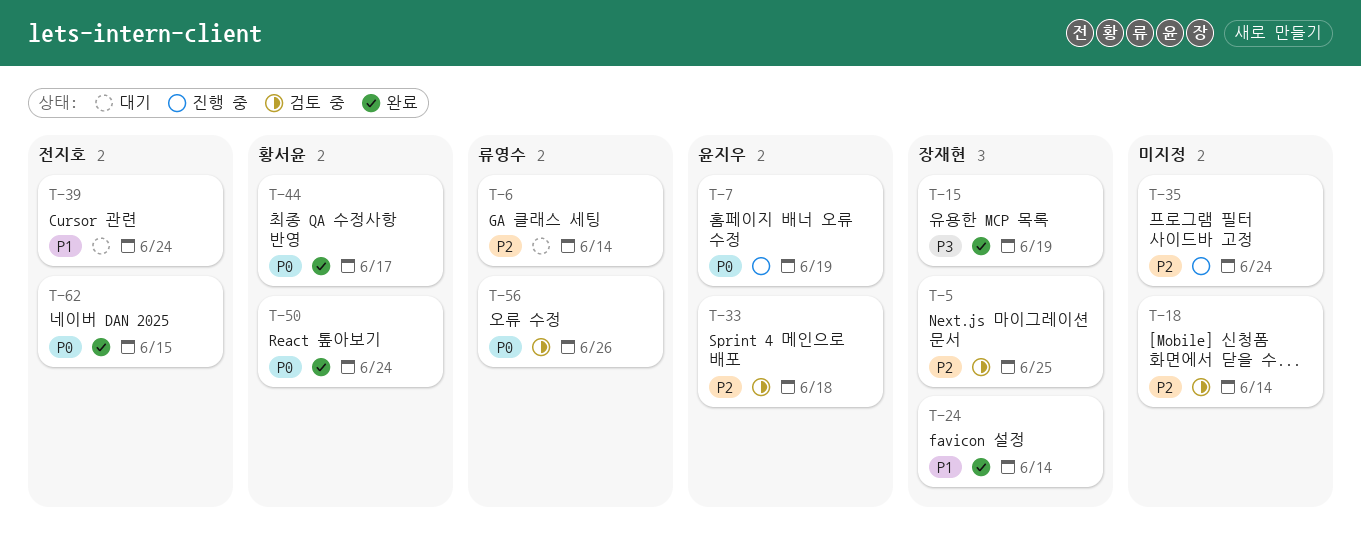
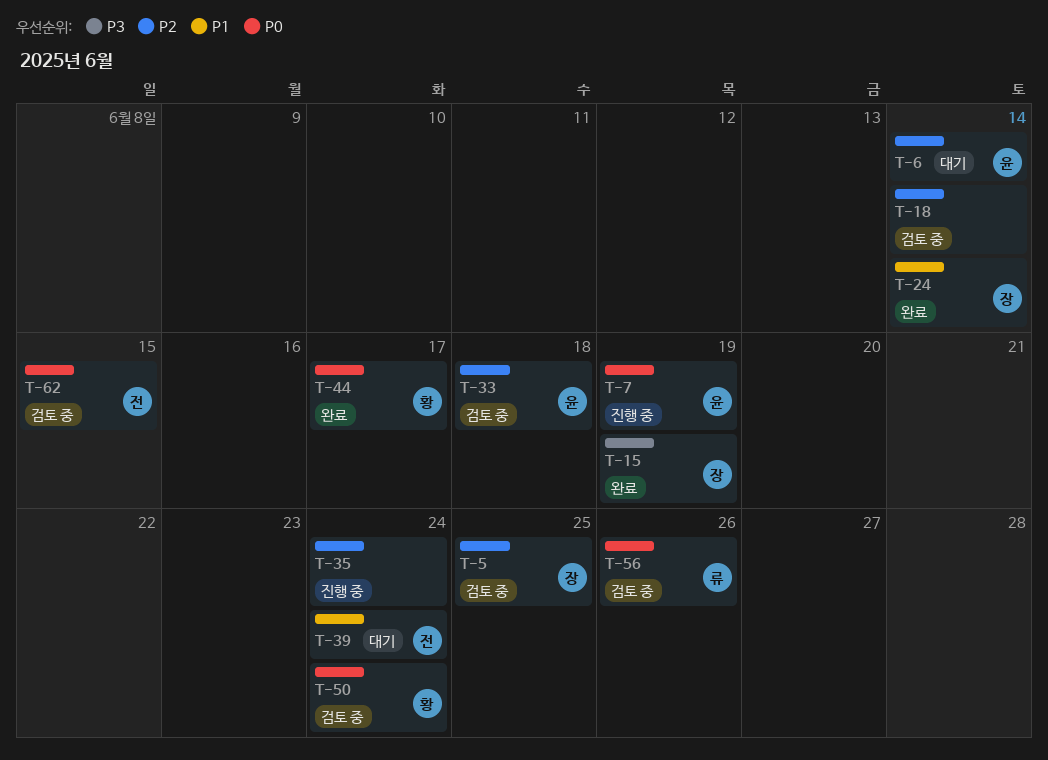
T-6, owner: 류영수 -> 윤지우
T-50, status: 완료 -> 검토 중
T-62, status: 완료 -> 검토 중

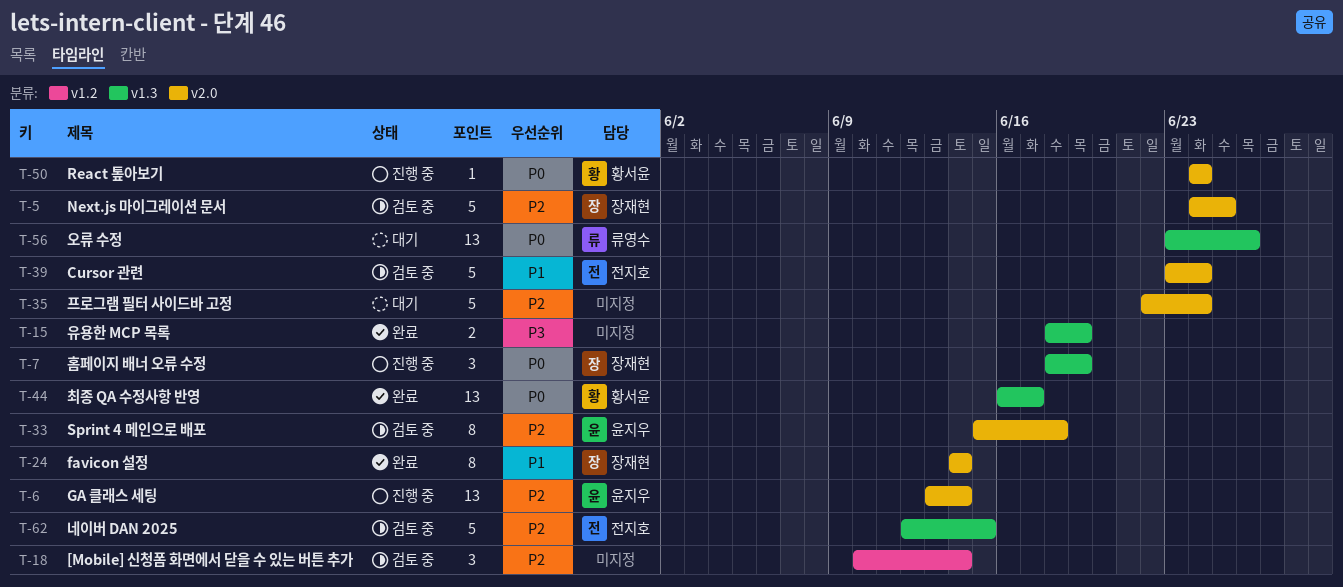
T-6, status: 대기 -> 진행 중
T-7, owner: 윤지우 -> 장재현
T-15, owner: 장재현 -> none
T-35, status: 진행 중 -> 대기
T-39, status: 대기 -> 검토 중
T-50, status: 검토 중 -> 진행 중
T-56, status: 검토 중 -> 대기
T-62, priority: P0 -> P2

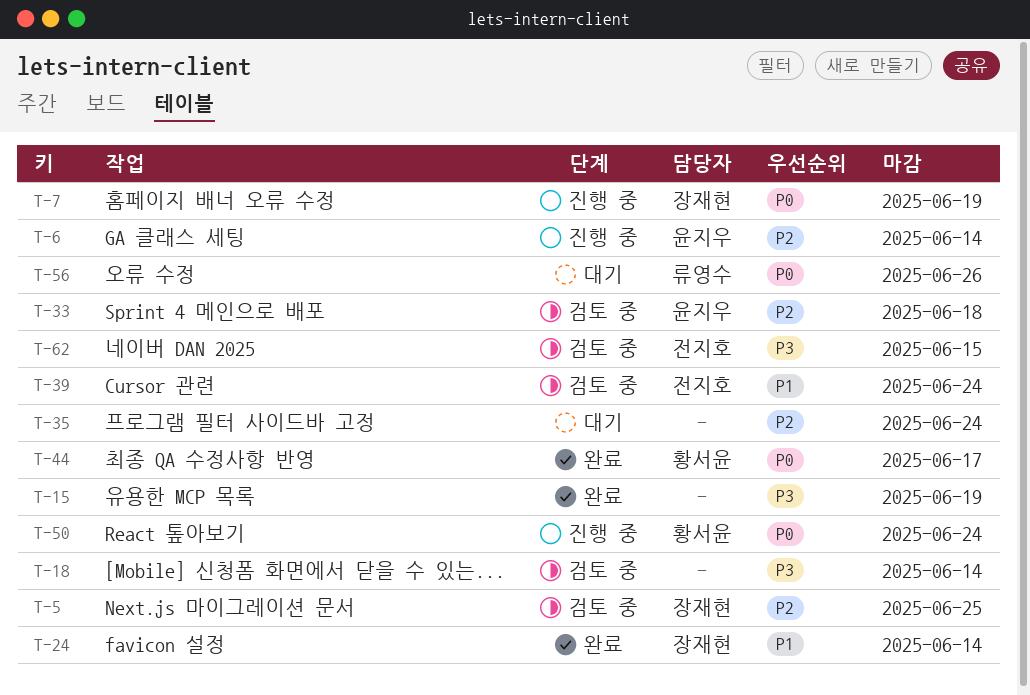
T-18, priority: P2 -> P3
T-62, priority: P2 -> P3

